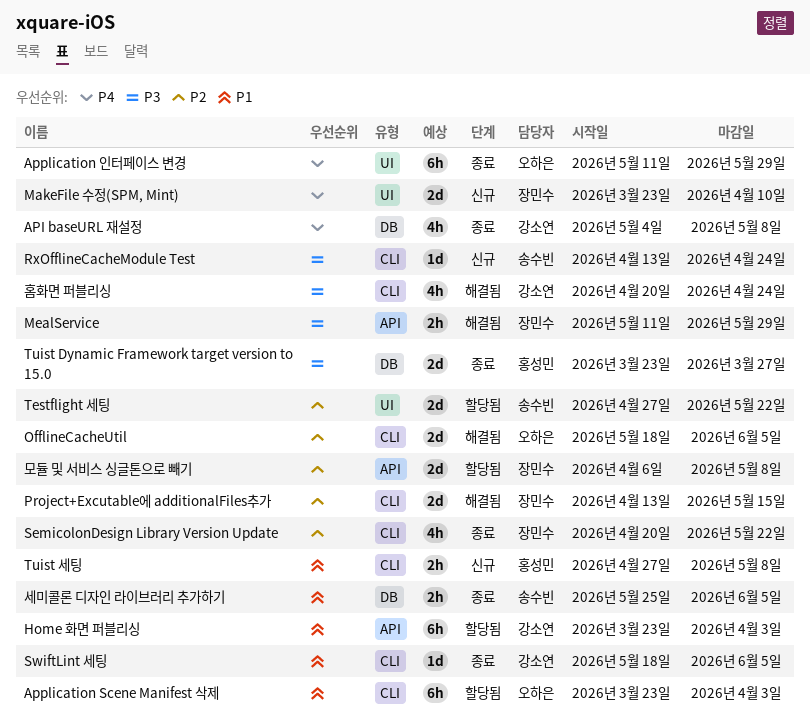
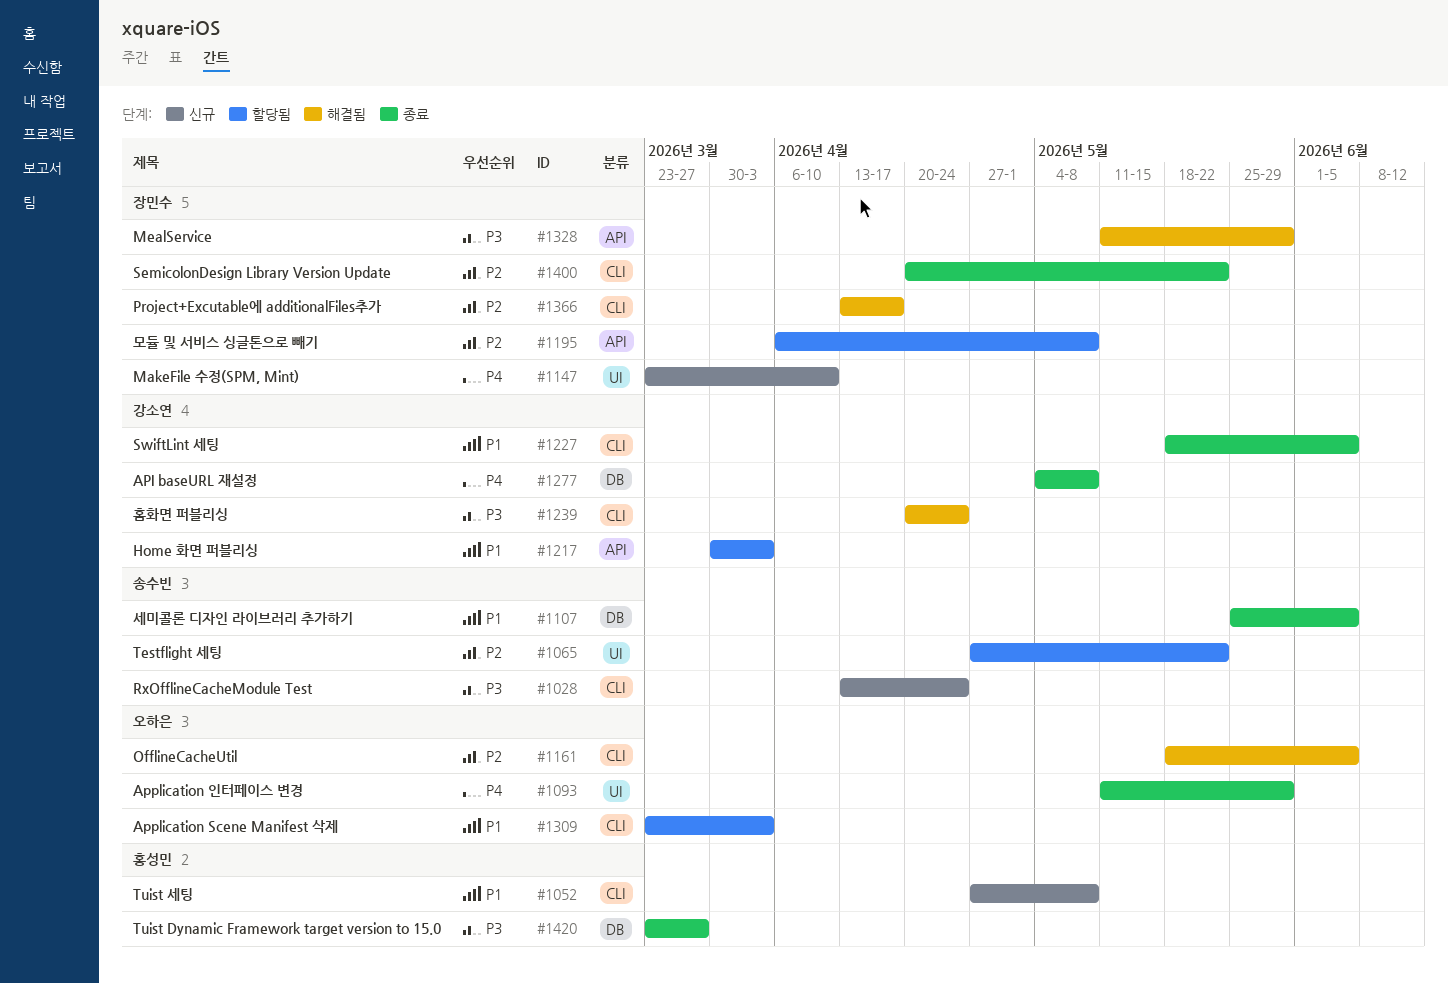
Home 화면 퍼블리싱, start: Mar 23 -> Mar 30
Project+Excutable에 additionalFiles추가, due: May 15 -> Apr 17

